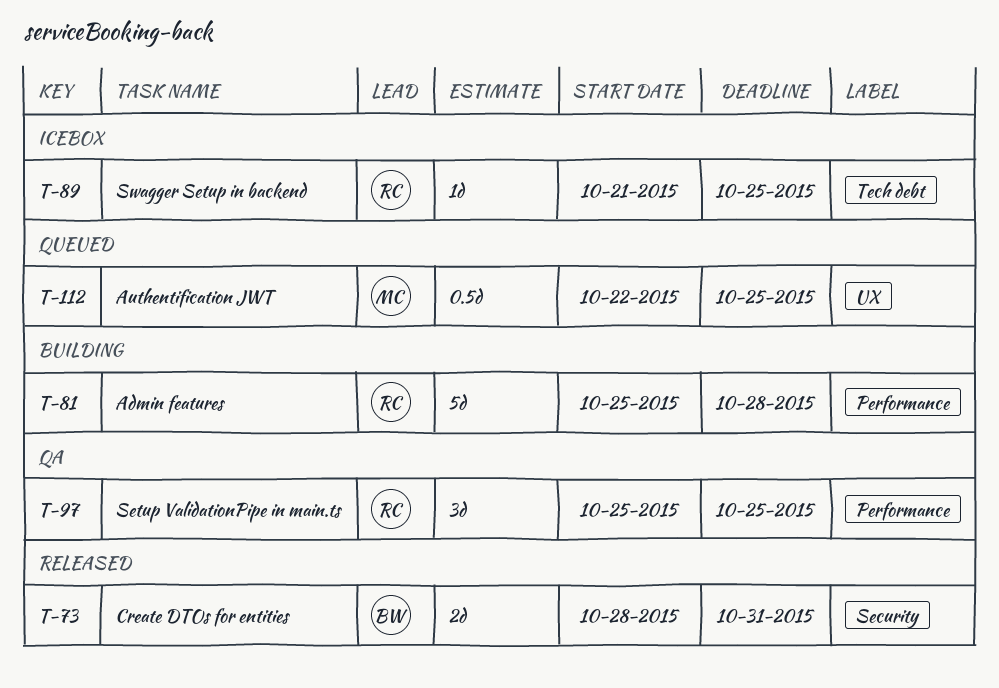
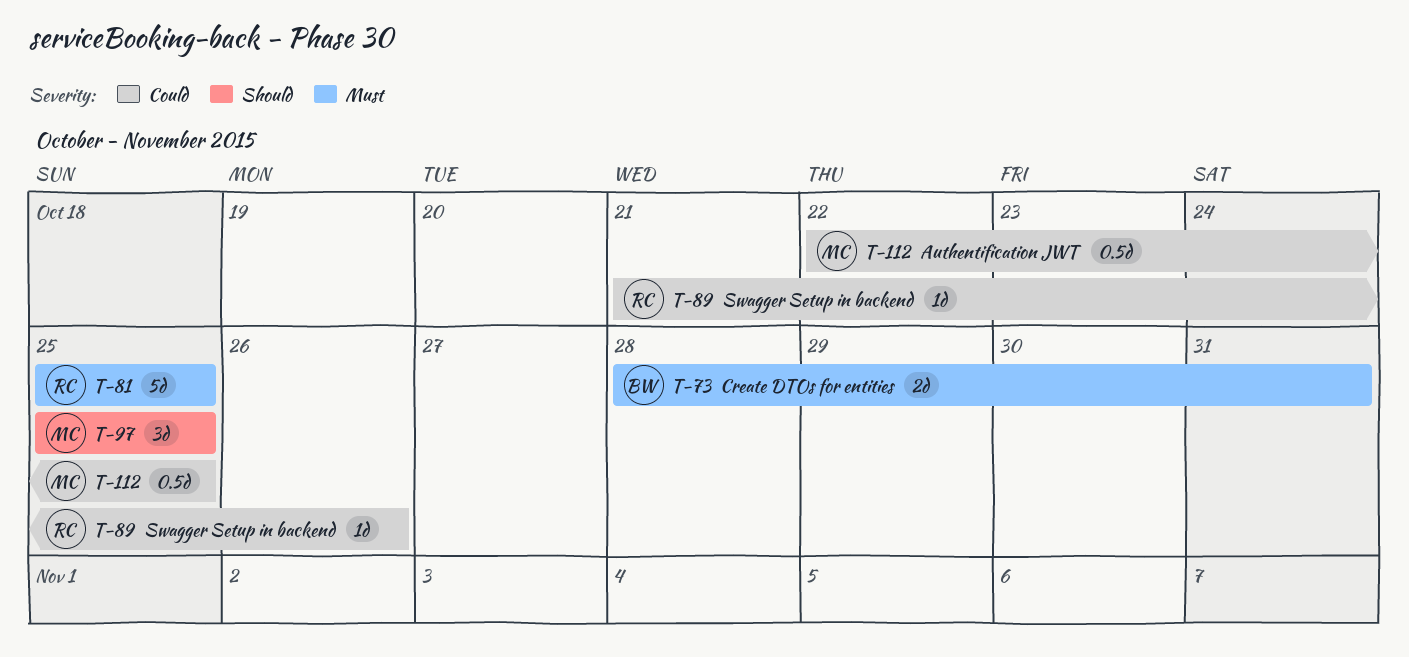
T-81, due: Oct 28 -> Oct 25
T-89, due: Oct 25 -> Oct 26
T-97, owner: RC -> MC

